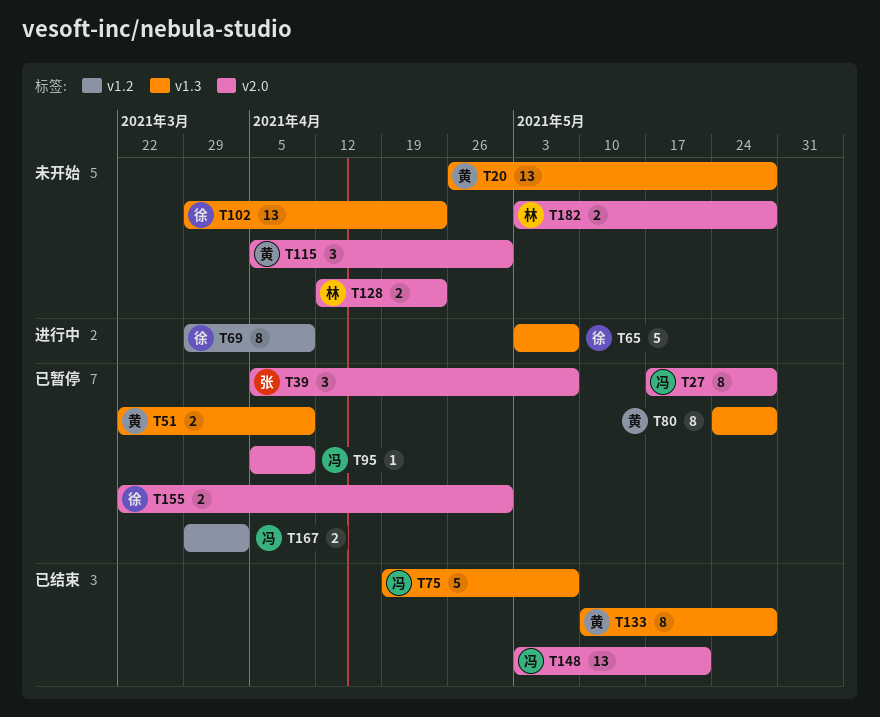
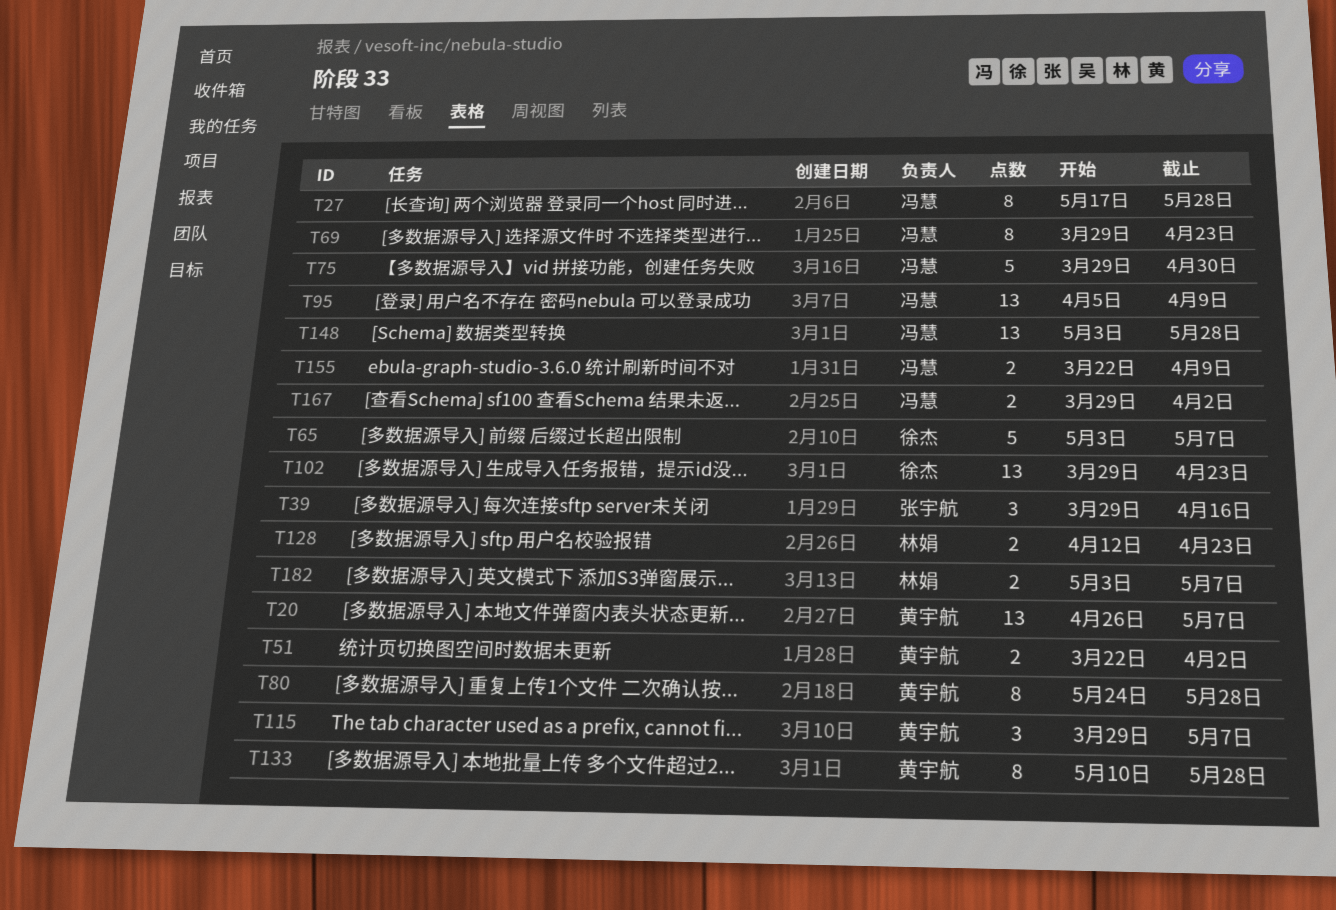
T20, due: May 28 -> May 7
T39, start: Apr 5 -> Mar 29
T39, due: May 7 -> Apr 16
T51, due: Apr 9 -> Apr 2
T69, owner: 徐杰 -> 冯慧
T69, due: Apr 9 -> Apr 23
T75, start: Apr 19 -> Mar 29
T75, due: May 7 -> Apr 30
T95, estimate: 1 -> 13
T115, start: Apr 5 -> Mar 29
T115, due: Apr 30 -> May 7
T148, due: May 21 -> May 28
T155, owner: 徐杰 -> 冯慧
T155, due: Apr 30 -> Apr 9
T182, due: May 28 -> May 7

